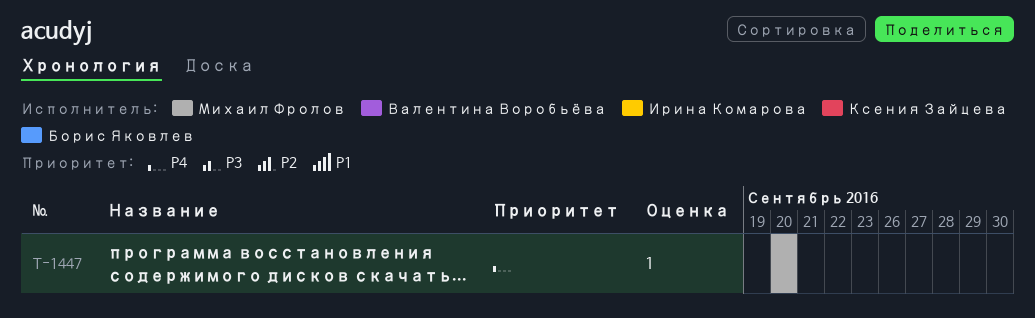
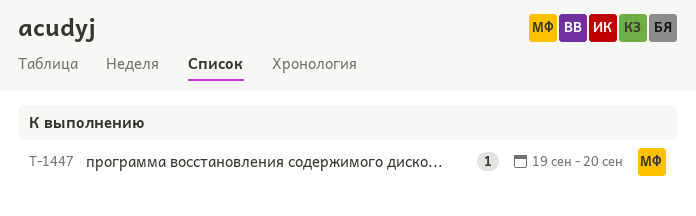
T-1447, start: Sep 20 -> Sep 19

